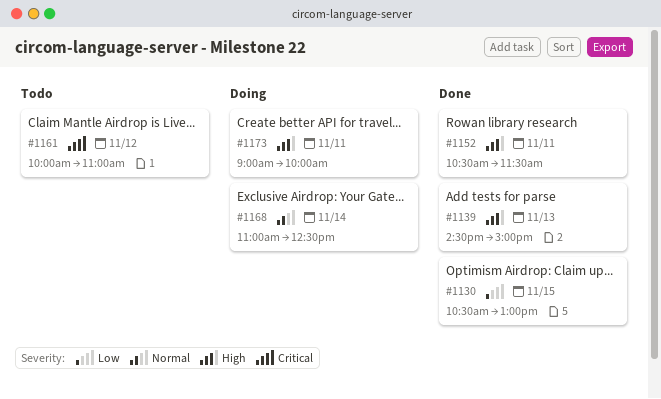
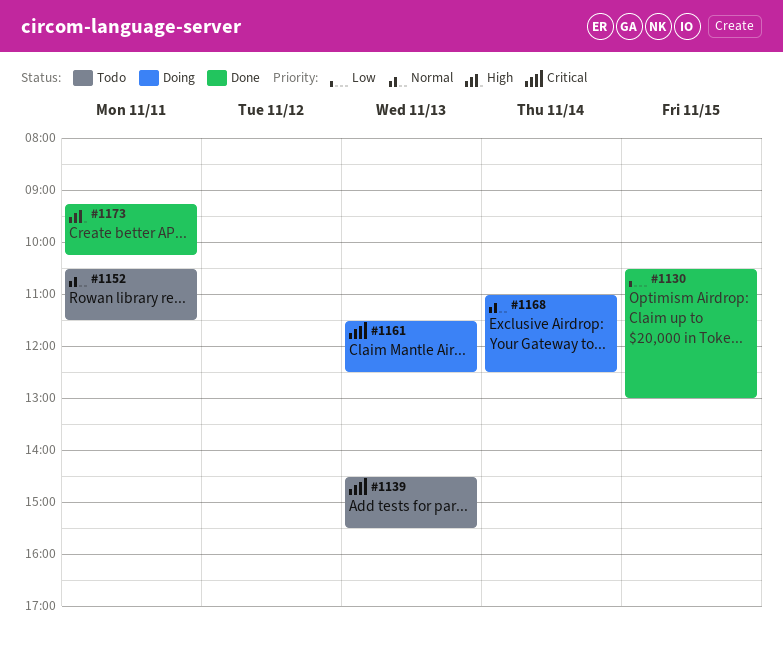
#1139, status: Done -> Todo
#1139, priority: High -> Critical
#1139, ends: 15:00 -> 15:30
#1152, status: Done -> Todo
#1152, priority: High -> Normal
#1161, status: Todo -> Doing
#1161, day: Nov 12 -> Nov 13
#1161, begins: 10:00 -> 11:30
#1161, ends: 11:00 -> 12:30
#1173, status: Doing -> Done
#1173, begins: 09:00 -> 09:15
#1173, ends: 10:00 -> 10:15

